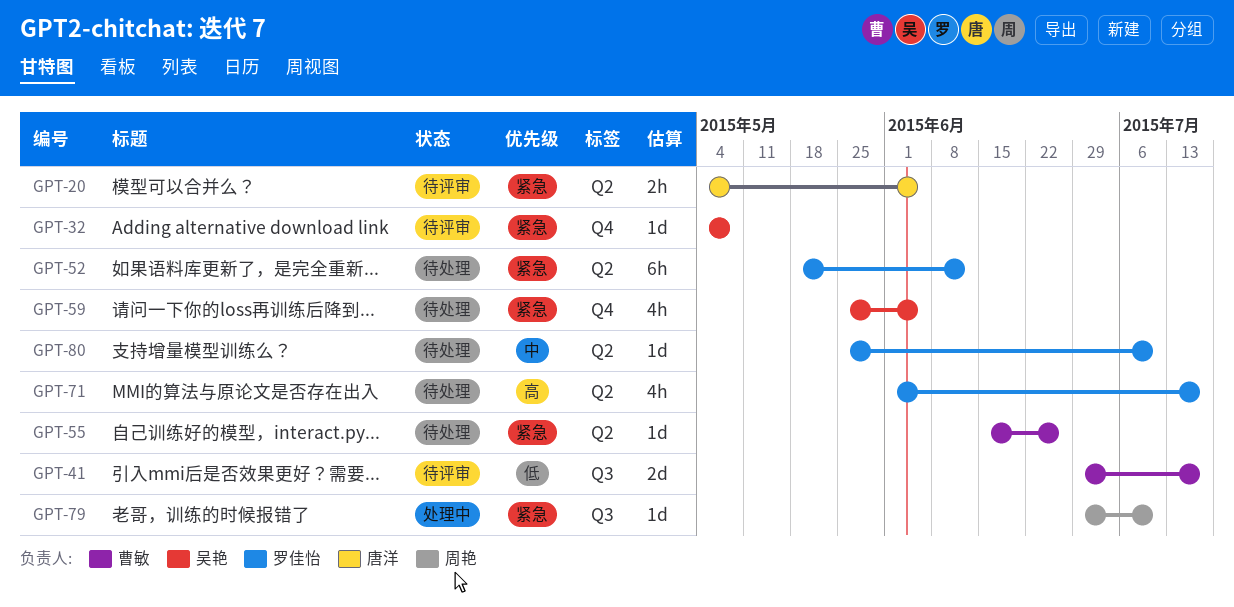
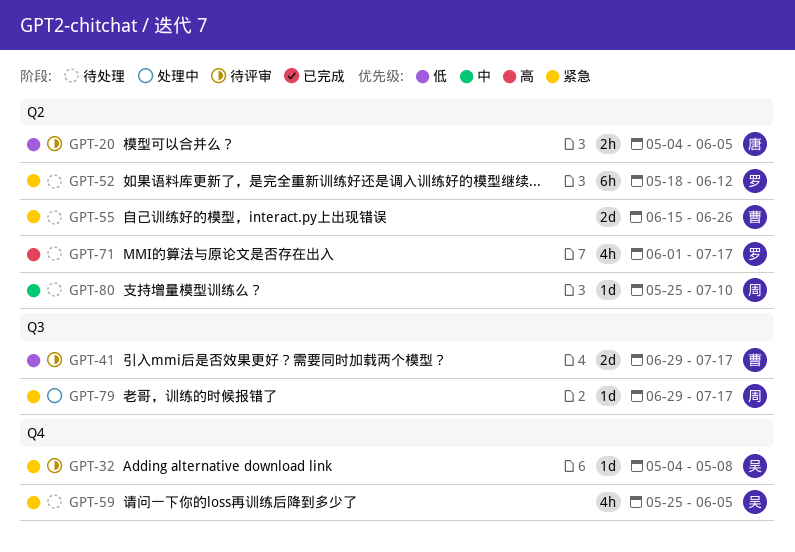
GPT-20, priority: 紧急 -> 低
GPT-55, estimate: 1d -> 2d
GPT-79, due: Jul 10 -> Jul 17
GPT-80, owner: 罗佳怡 -> 周艳

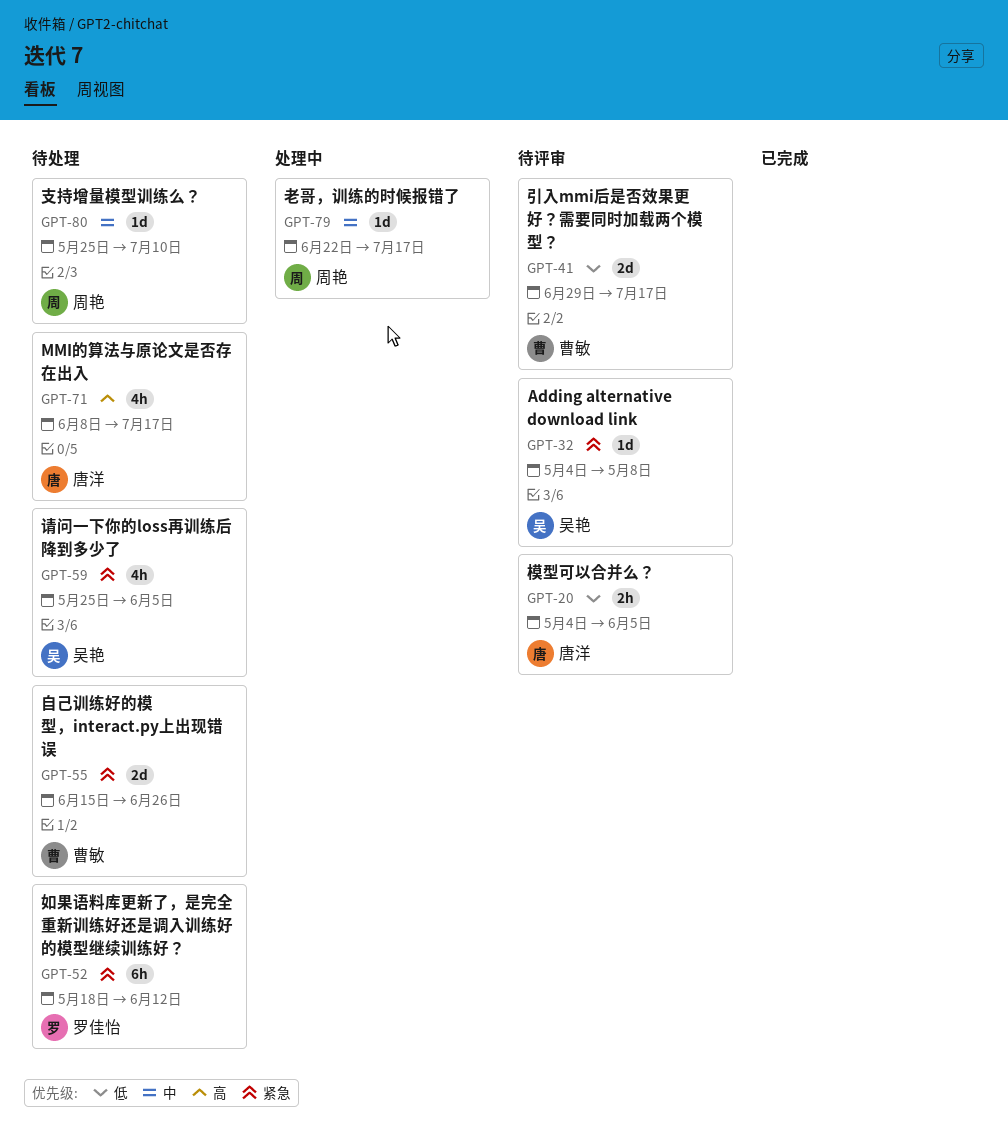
GPT-71, owner: 罗佳怡 -> 唐洋
GPT-71, start: Jun 1 -> Jun 8
GPT-79, priority: 紧急 -> 中
GPT-79, start: Jun 29 -> Jun 22

